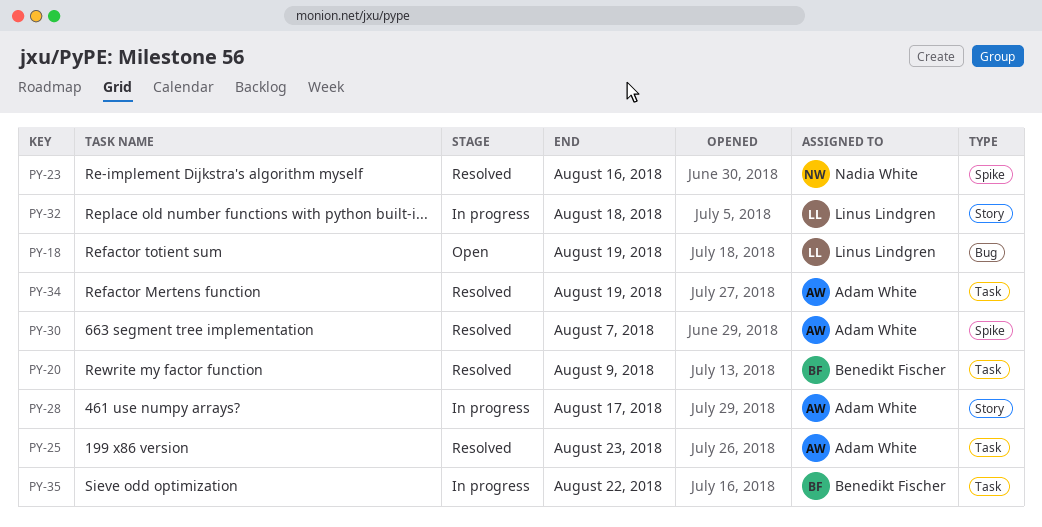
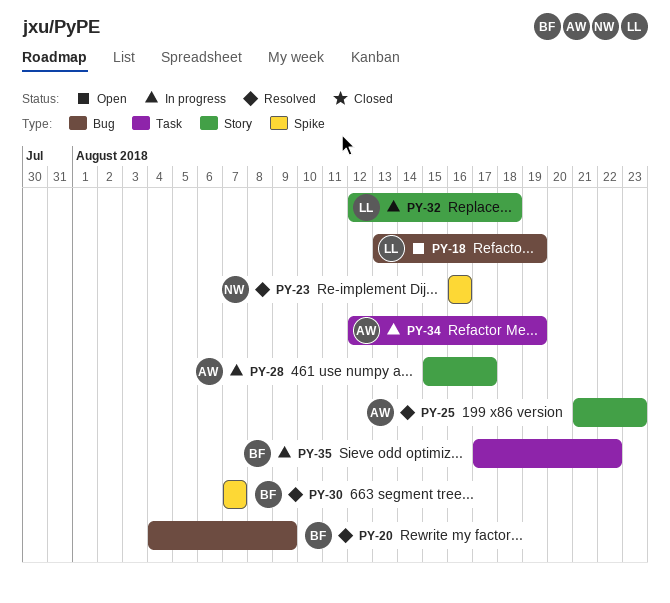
PY-20, label: Task -> Bug
PY-25, label: Task -> Story
PY-30, owner: Adam White -> Benedikt Fischer
PY-34, status: Resolved -> In progress

